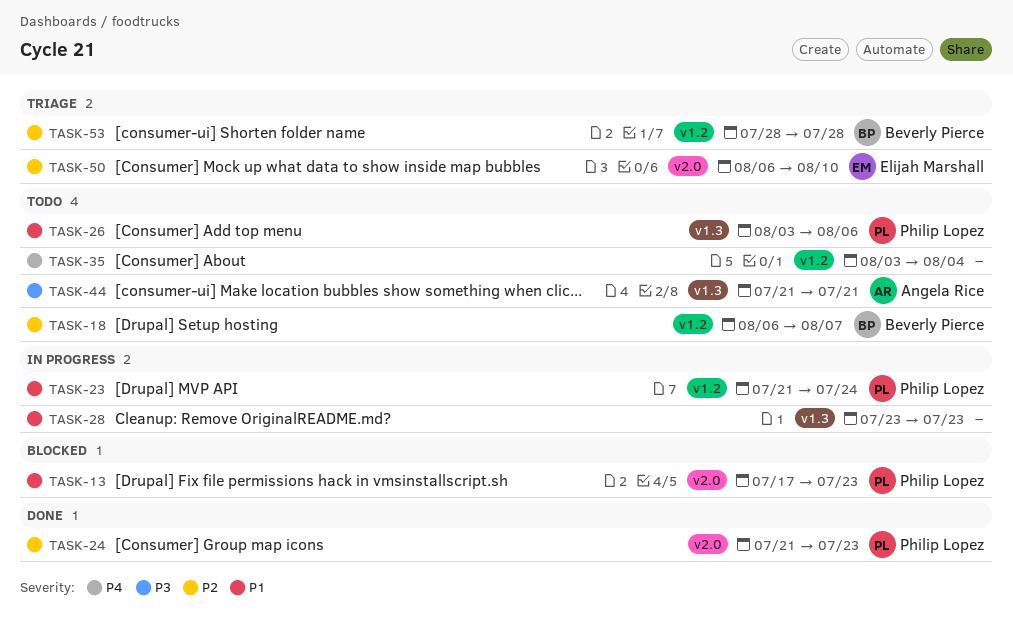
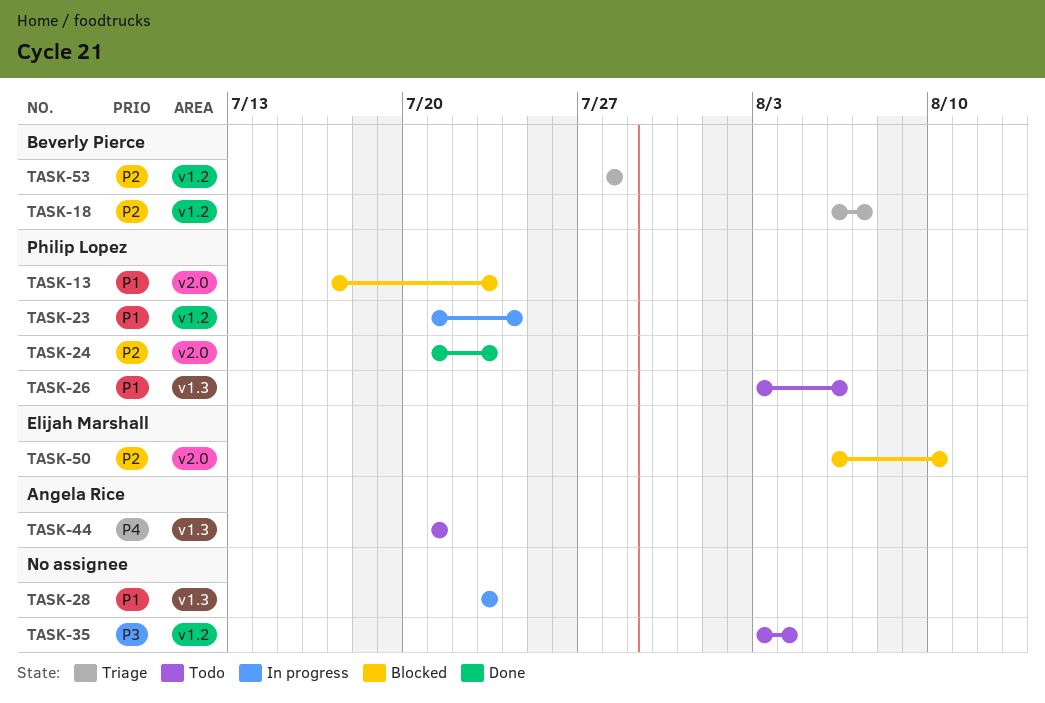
TASK-18, status: Todo -> Triage
TASK-35, priority: P4 -> P3
TASK-44, priority: P3 -> P4
TASK-50, status: Triage -> Blocked

